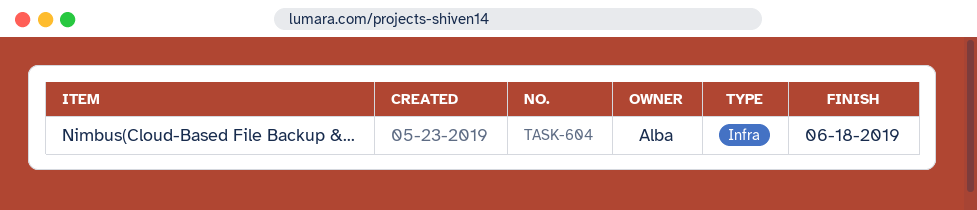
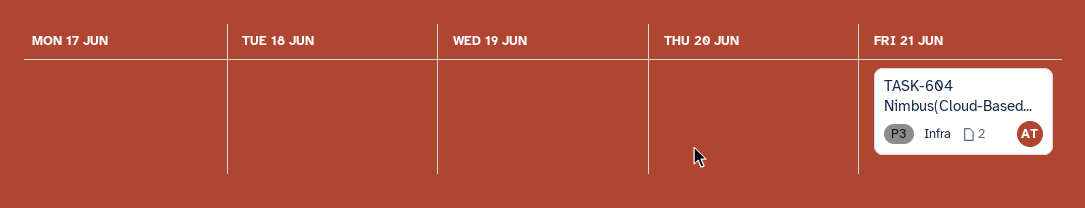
TASK-604, due: Jun 18 -> Jun 21

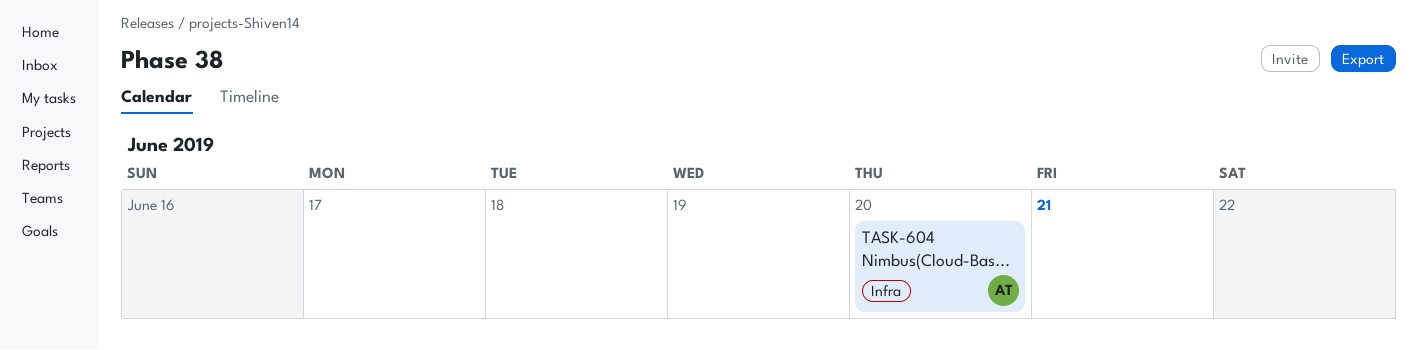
TASK-604, due: Jun 21 -> Jun 20

